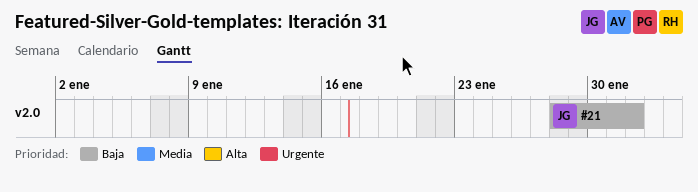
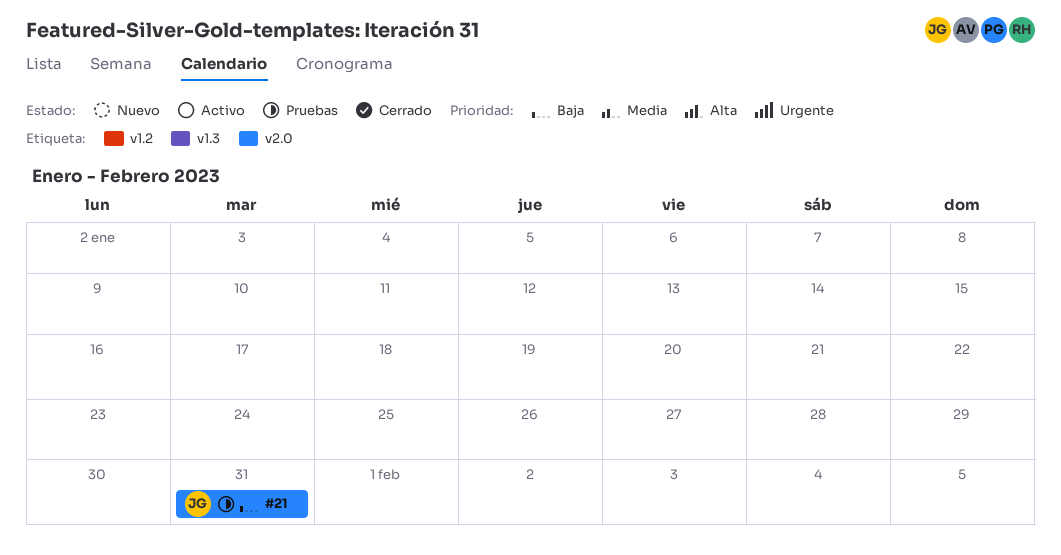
#21, start: Jan 28 -> Jan 31
#21, due: Feb 1 -> Jan 31

